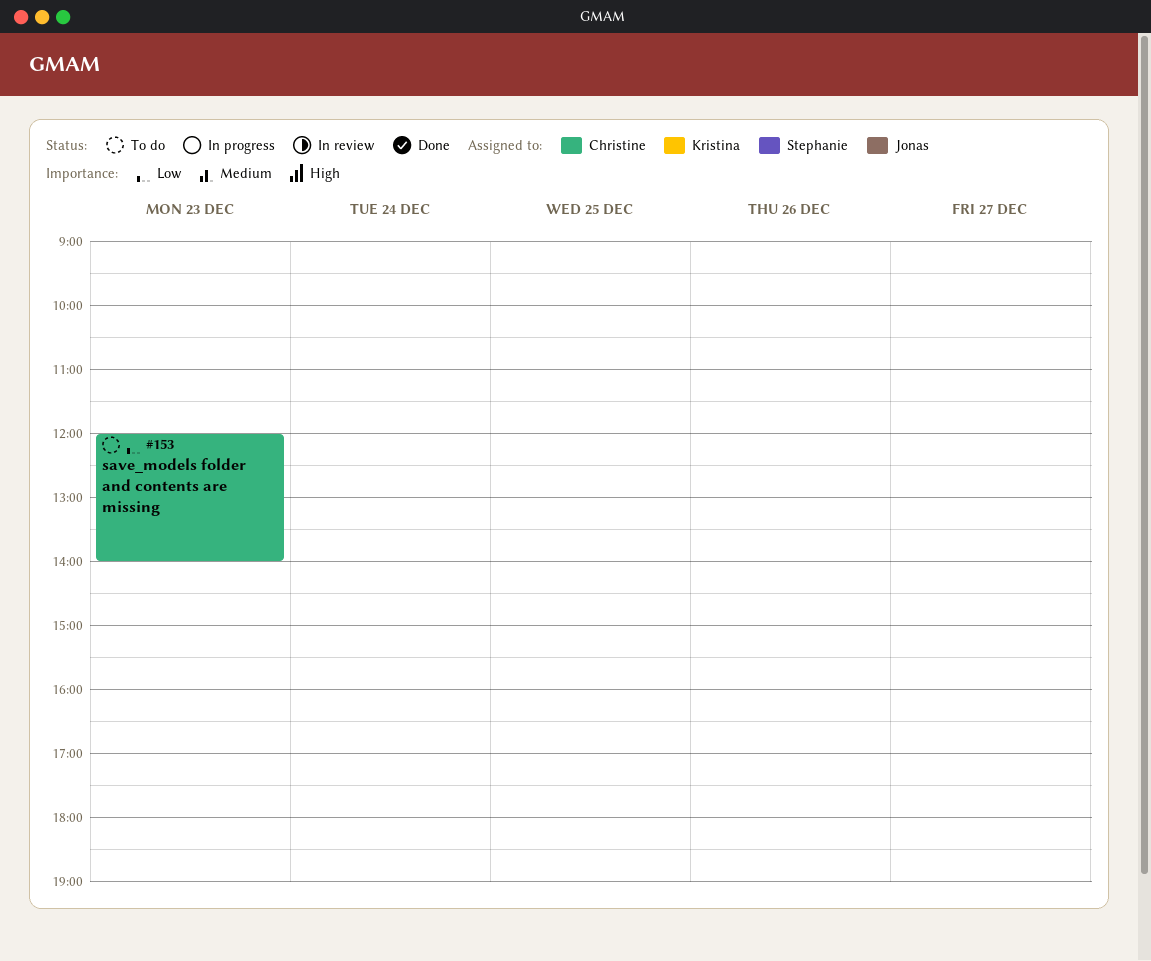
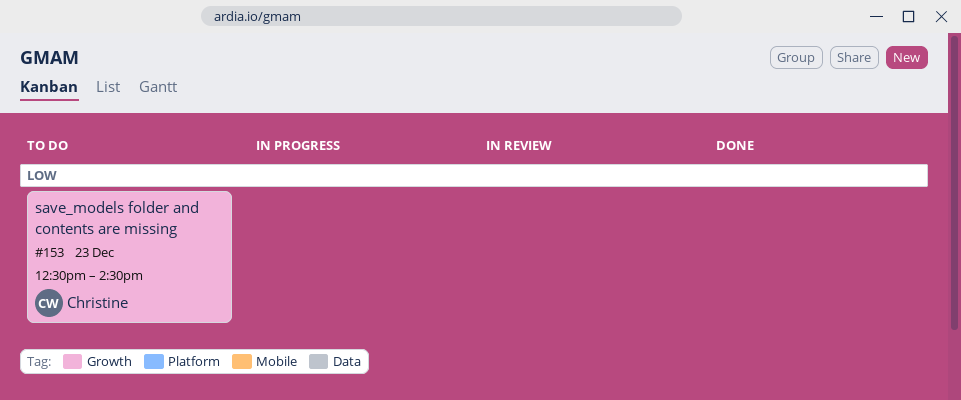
#153, begins: 12:00 -> 12:30
#153, ends: 14:00 -> 14:30

